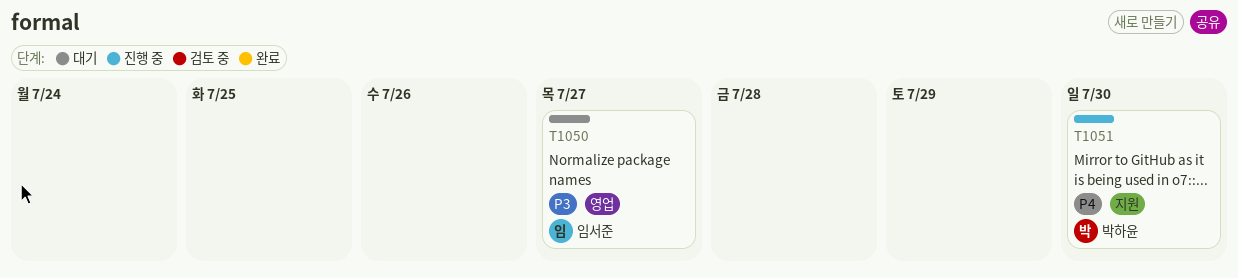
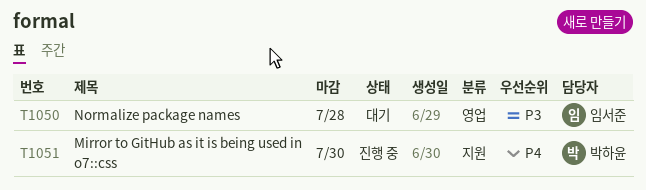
T1050, due: Jul 27 -> Jul 28

